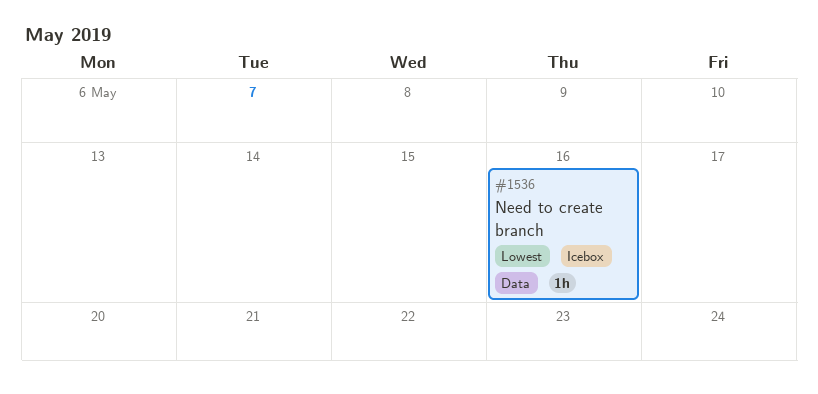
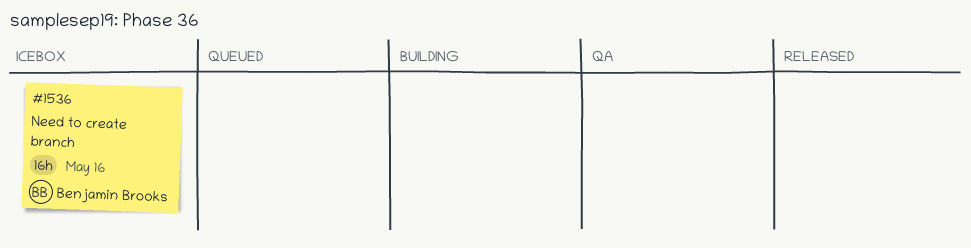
#1536, estimate: 1h -> 16h

